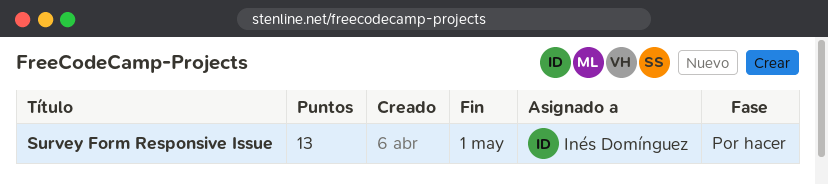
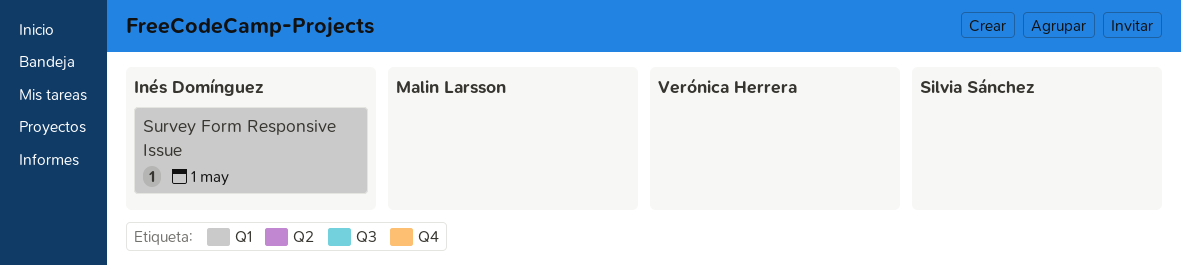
Survey Form Responsive Issue, estimate: 13 -> 1

